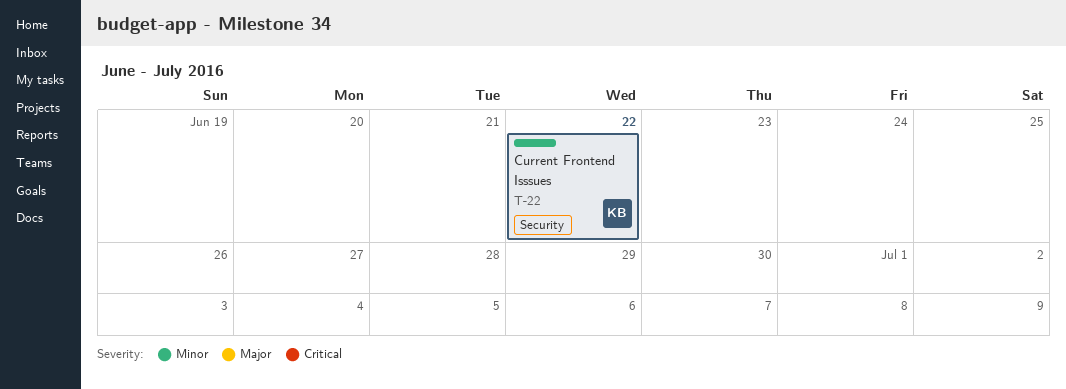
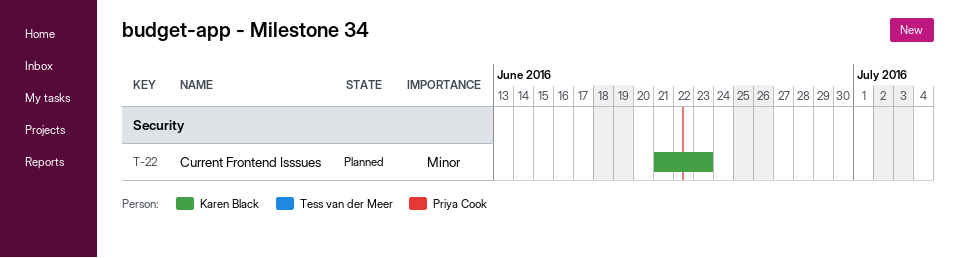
T-22, due: Jun 22 -> Jun 23

